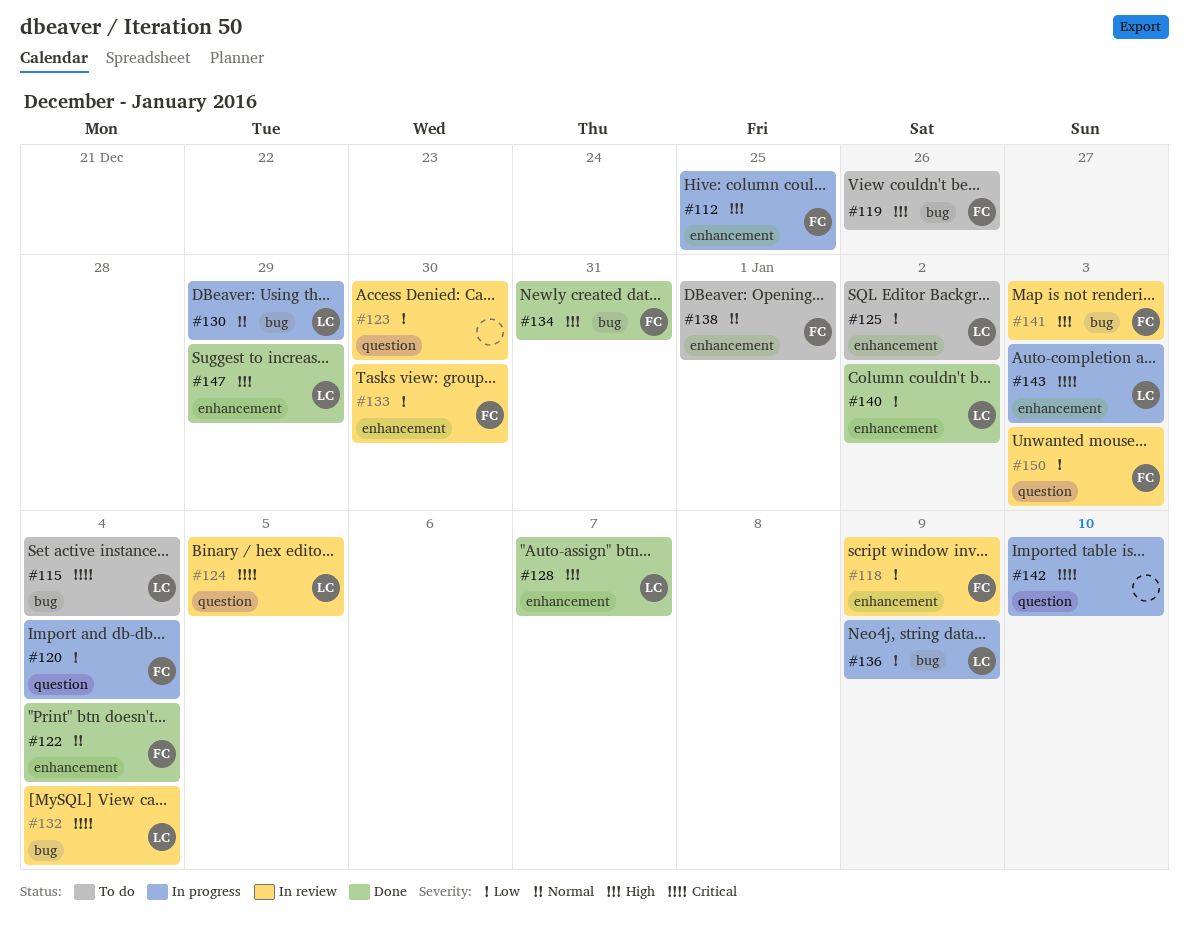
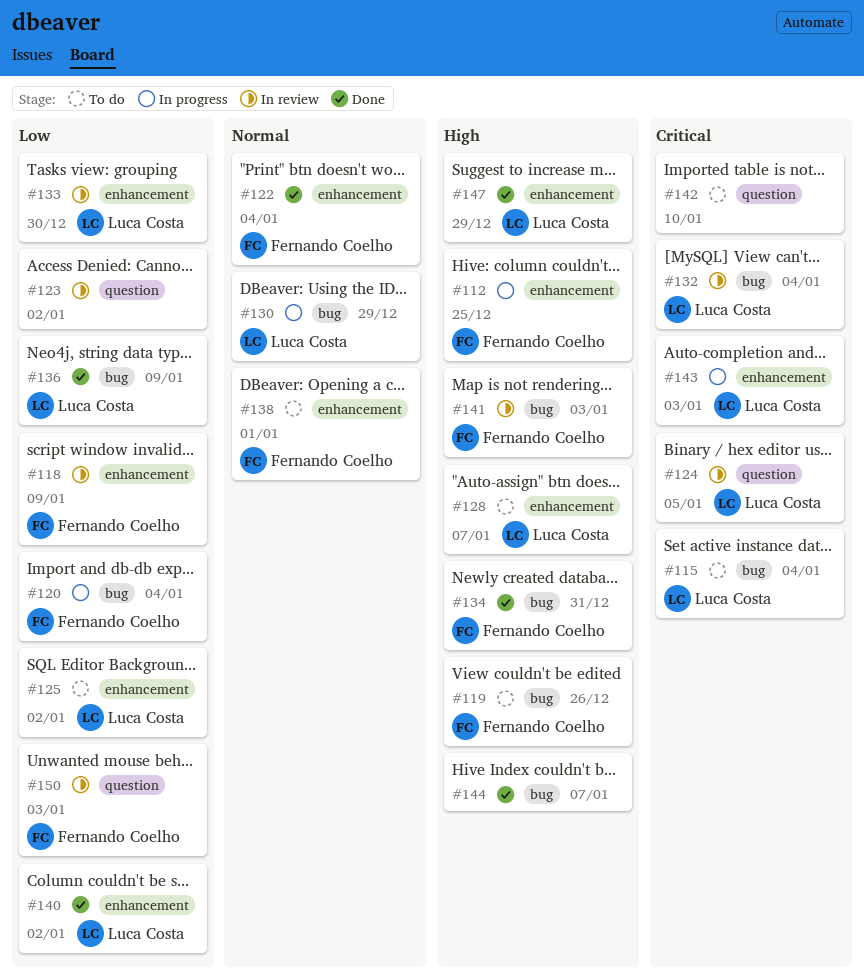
#120, label: question -> bug
#123, due: Dec 30 -> Jan 2
#128, status: Done -> To do
#133, owner: Fernando Coelho -> Luca Costa
#136, status: In progress -> Done
#142, status: In progress -> To do
#144: none -> present

